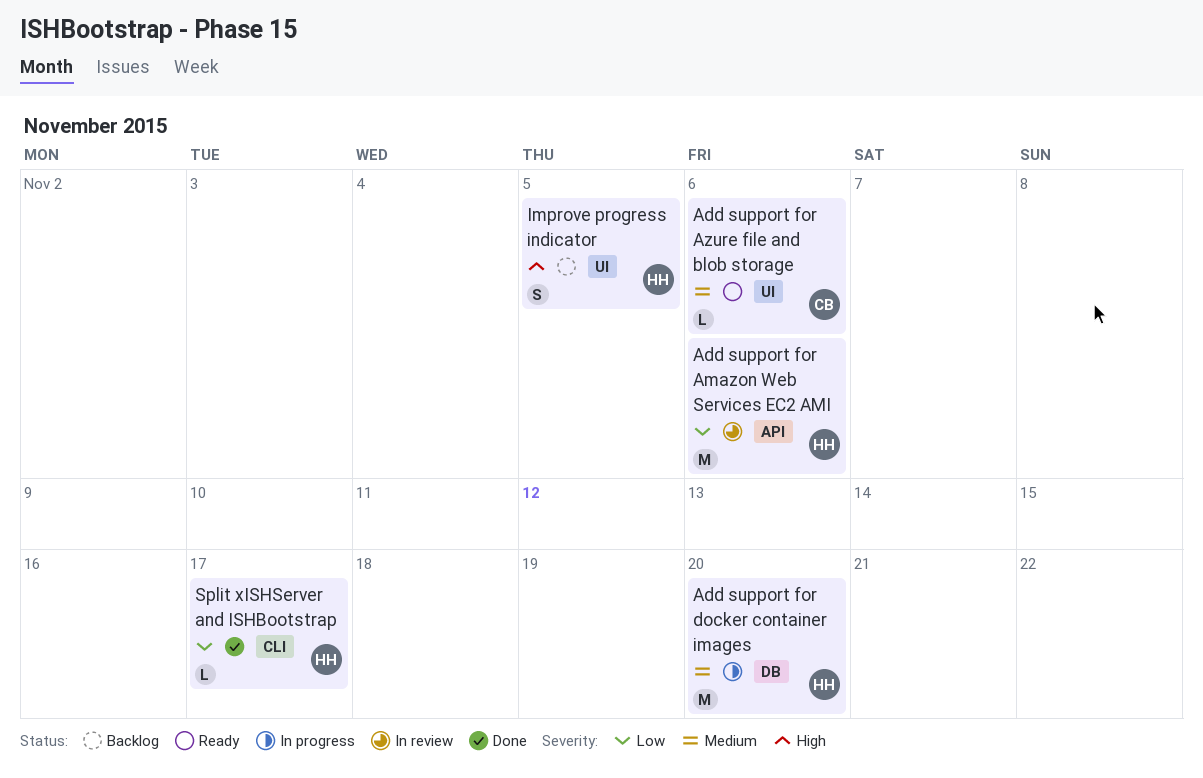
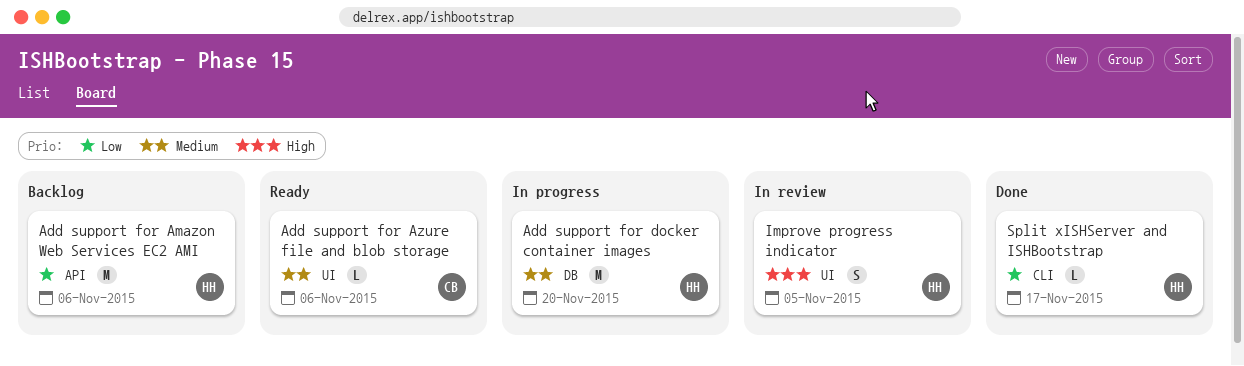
Add support for Amazon Web Services EC2 AMI, status: In review -> Backlog
Improve progress indicator, status: Backlog -> In review

